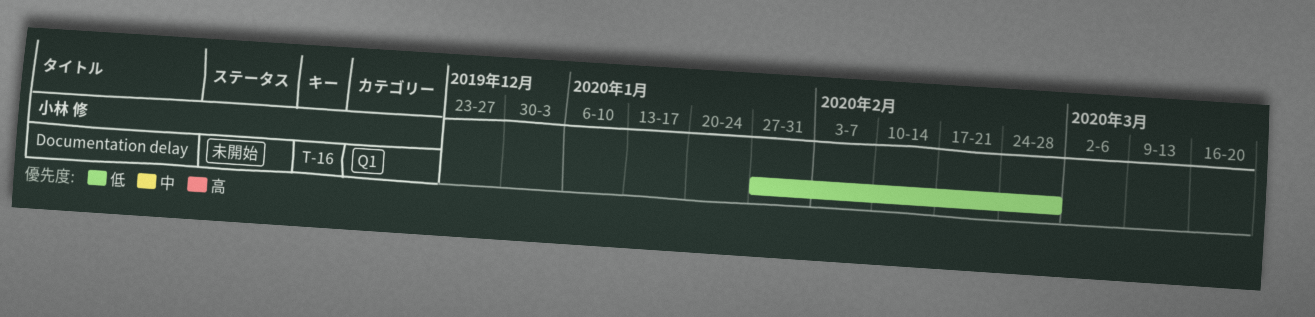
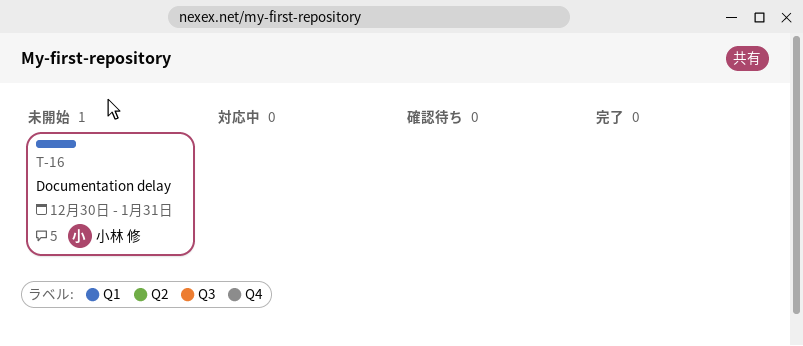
T-16, start: Jan 27 -> Dec 30
T-16, due: Feb 28 -> Jan 31

